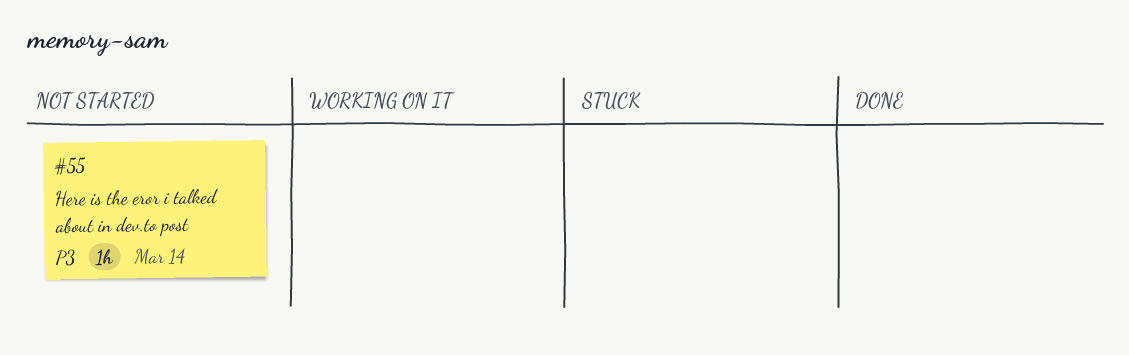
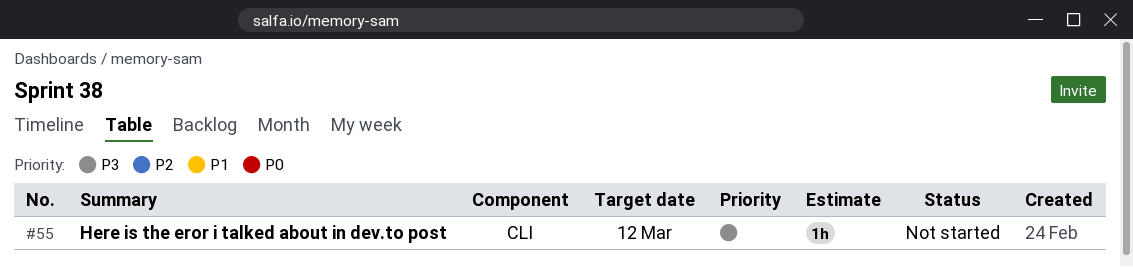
#55, due: Mar 14 -> Mar 12

